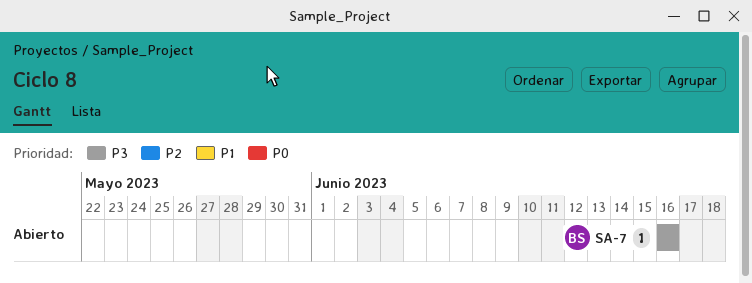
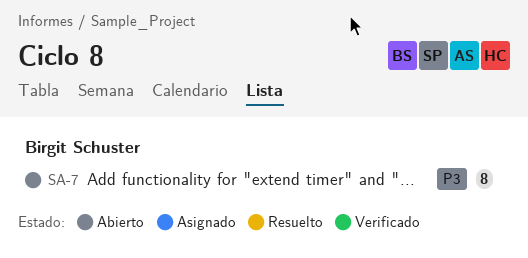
SA-7, estimate: 1 -> 8

